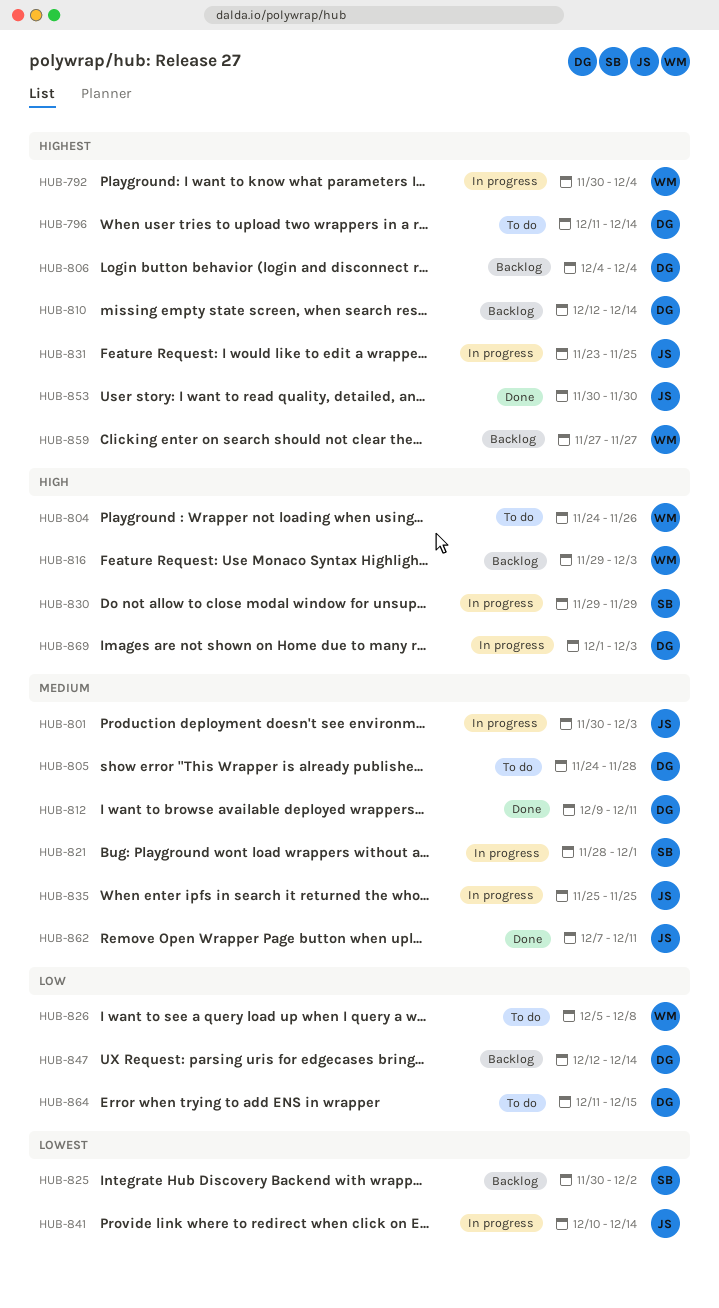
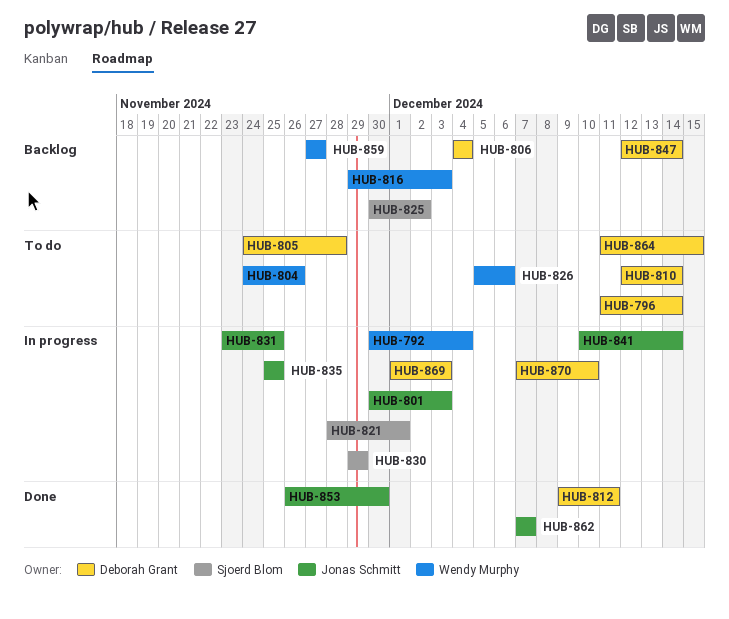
HUB-810, status: Backlog -> To do
HUB-826, due: Dec 8 -> Dec 6
HUB-853, start: Nov 30 -> Nov 26
HUB-862, due: Dec 11 -> Dec 7
HUB-870: none -> present

